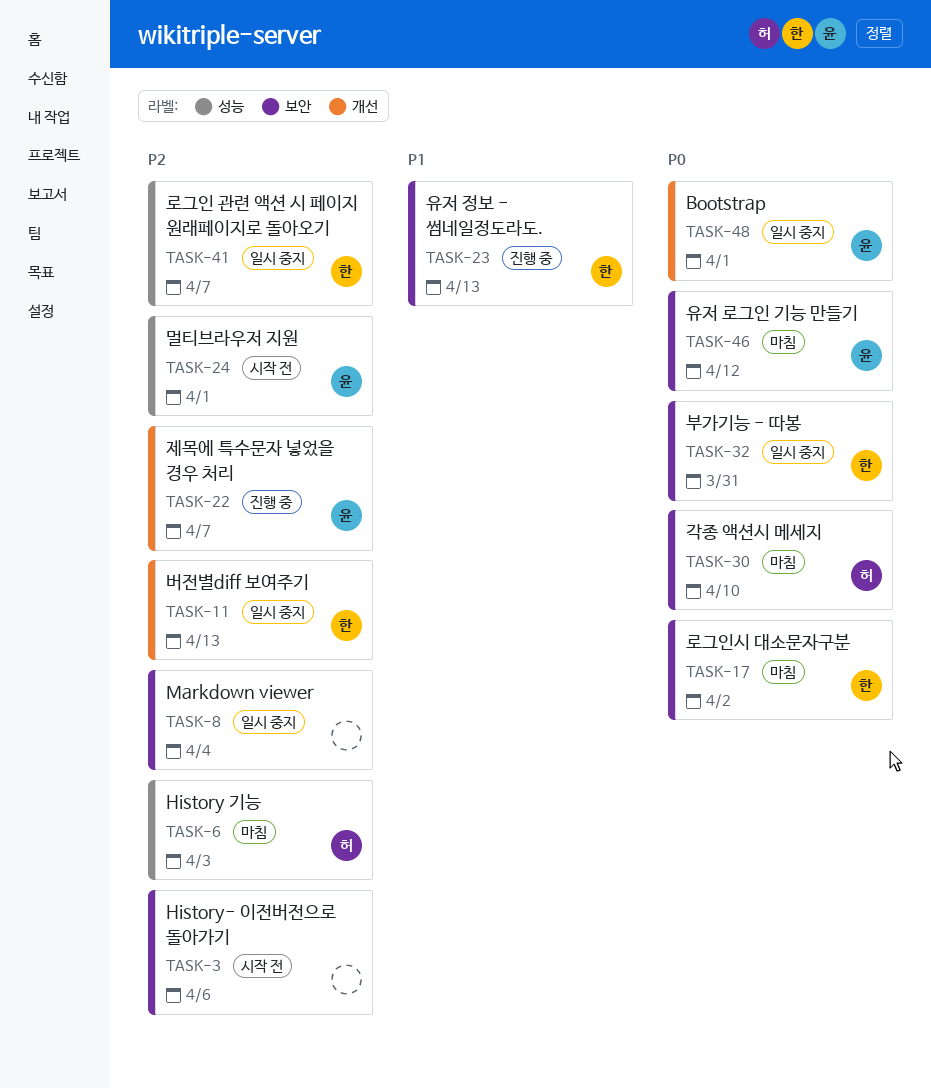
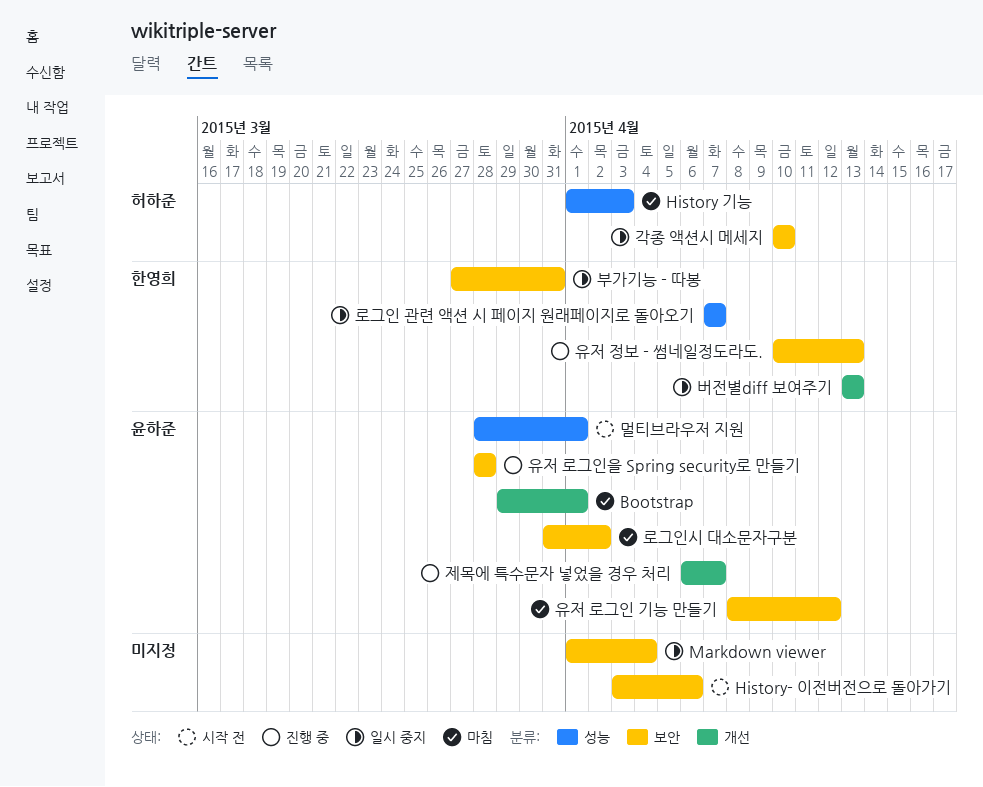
Bootstrap, status: 일시 중지 -> 마침
각종 액션시 메세지, status: 마침 -> 일시 중지
로그인시 대소문자구분, owner: 한영희 -> 윤하준
유저 로그인을 Spring security로 만들기: none -> present

